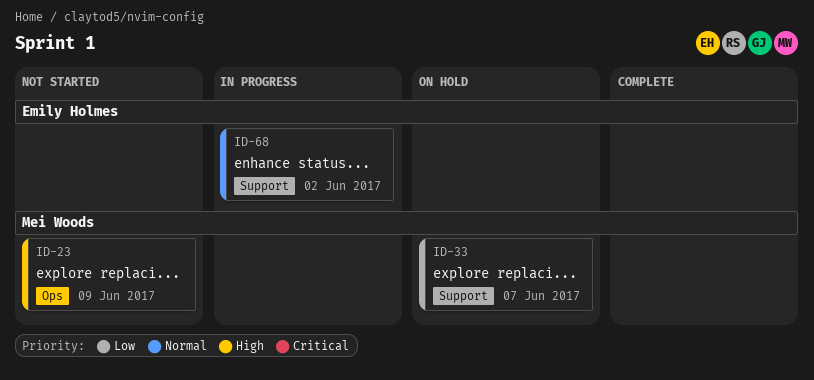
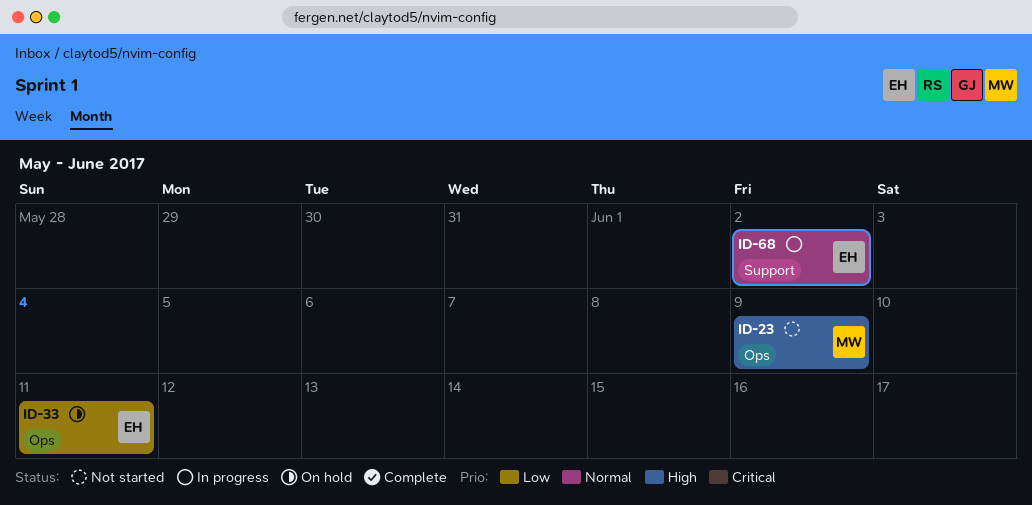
ID-33, owner: Mei Woods -> Emily Holmes
ID-33, label: Support -> Ops
ID-33, due: Jun 7 -> Jun 11

